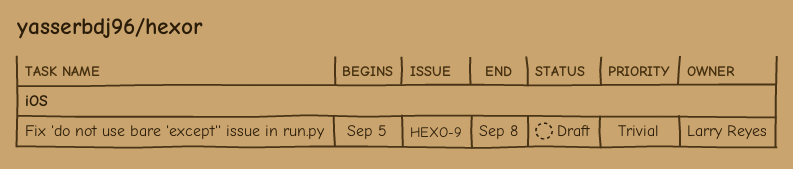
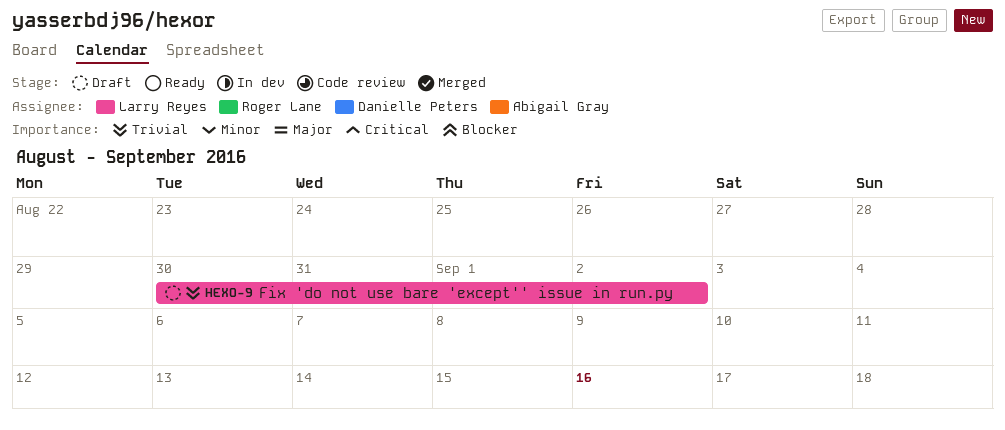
HEXO-9, start: Sep 5 -> Aug 30
HEXO-9, due: Sep 8 -> Sep 2

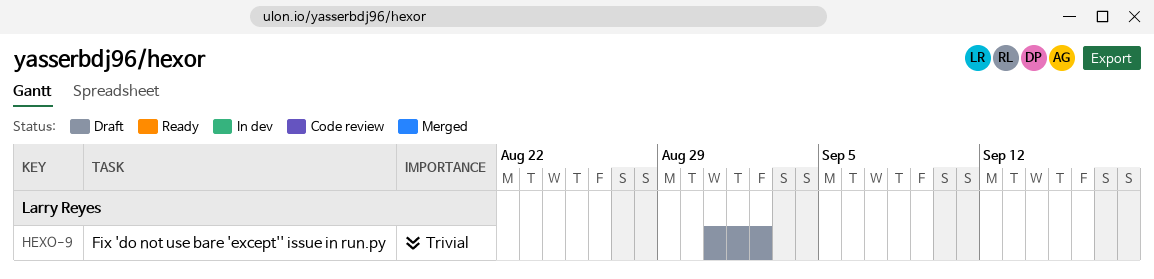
HEXO-9, start: Aug 30 -> Aug 31

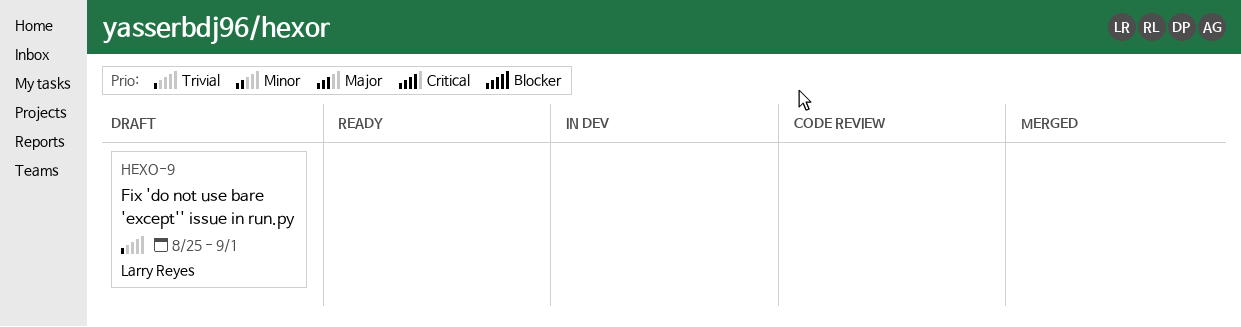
HEXO-9, start: Aug 31 -> Aug 25
HEXO-9, due: Sep 2 -> Sep 1

